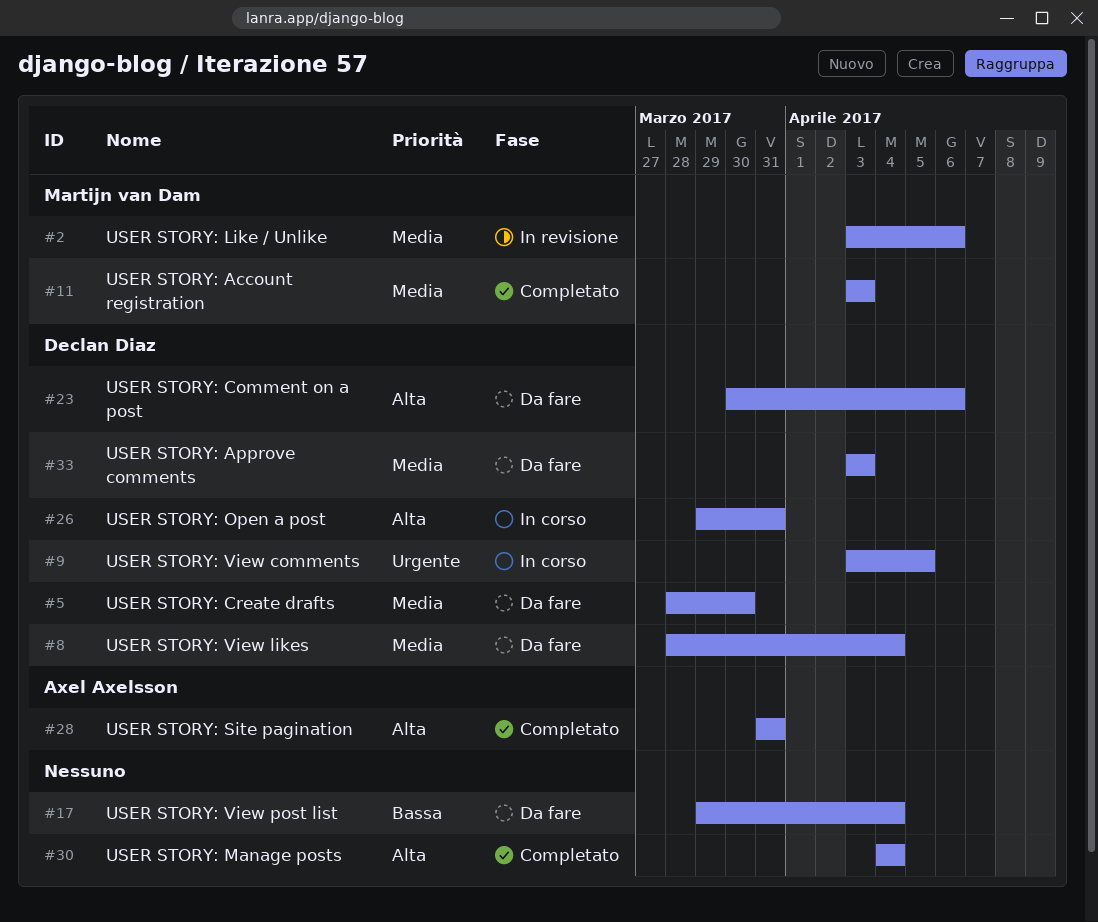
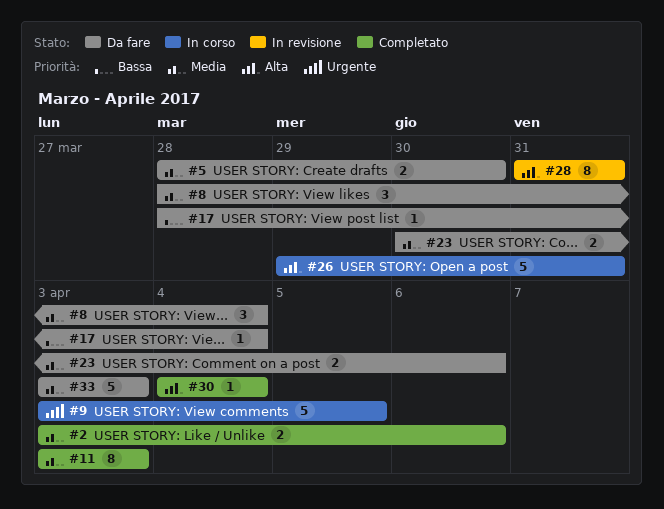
#2, status: In revisione -> Completato
#17, start: Mar 29 -> Mar 28
#23, priority: Alta -> Media
#28, status: Completato -> In revisione

